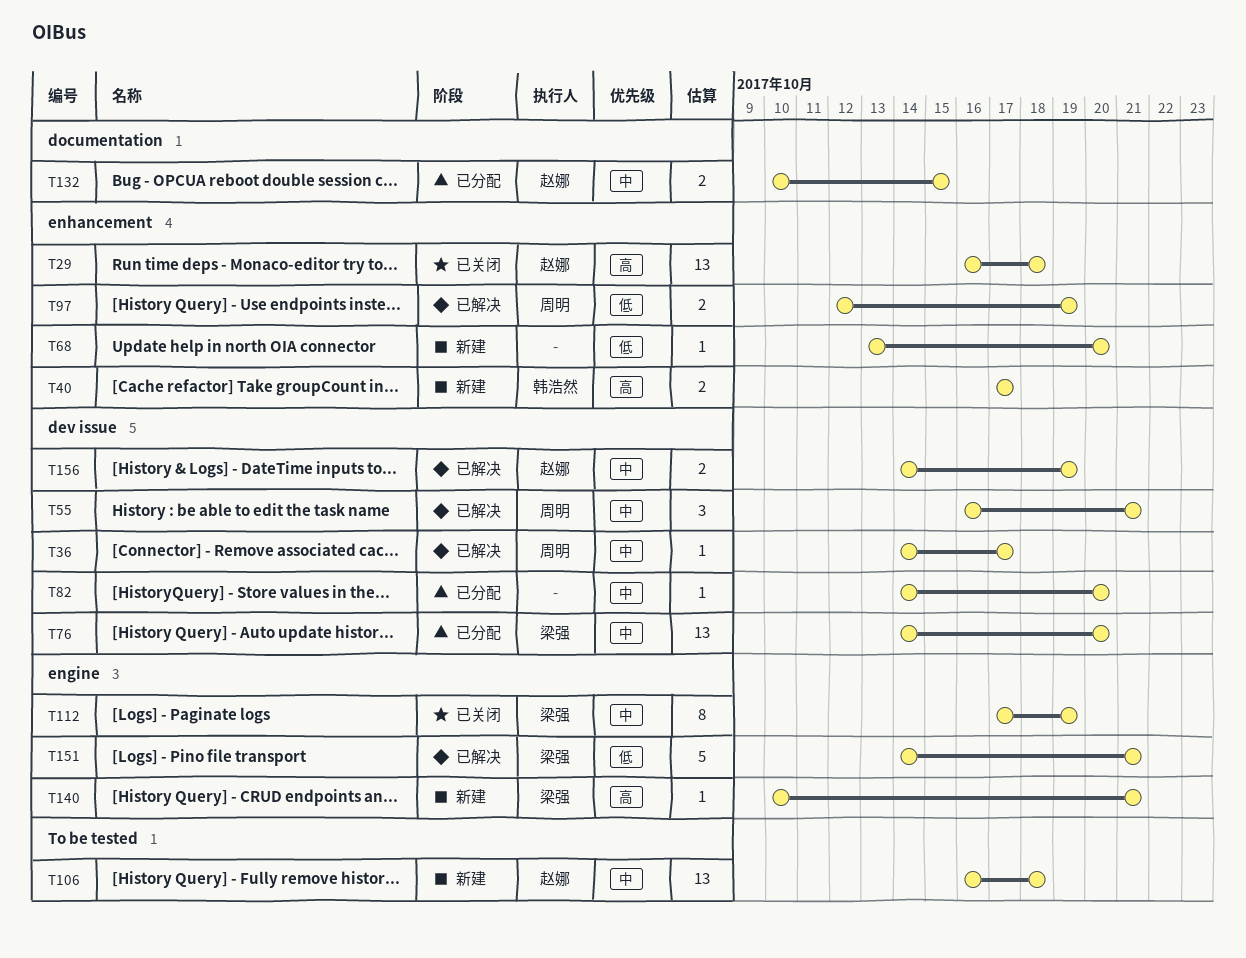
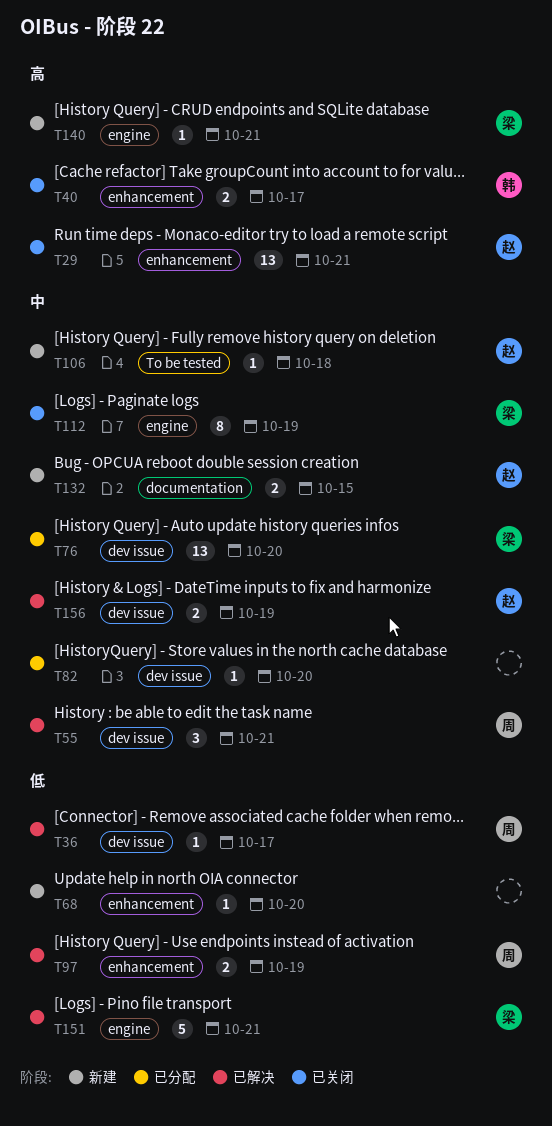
T29, due: Oct 18 -> Oct 21
T36, priority: 中 -> 低
T40, status: 新建 -> 已关闭
T106, estimate: 13 -> 1
T132, status: 已分配 -> 新建

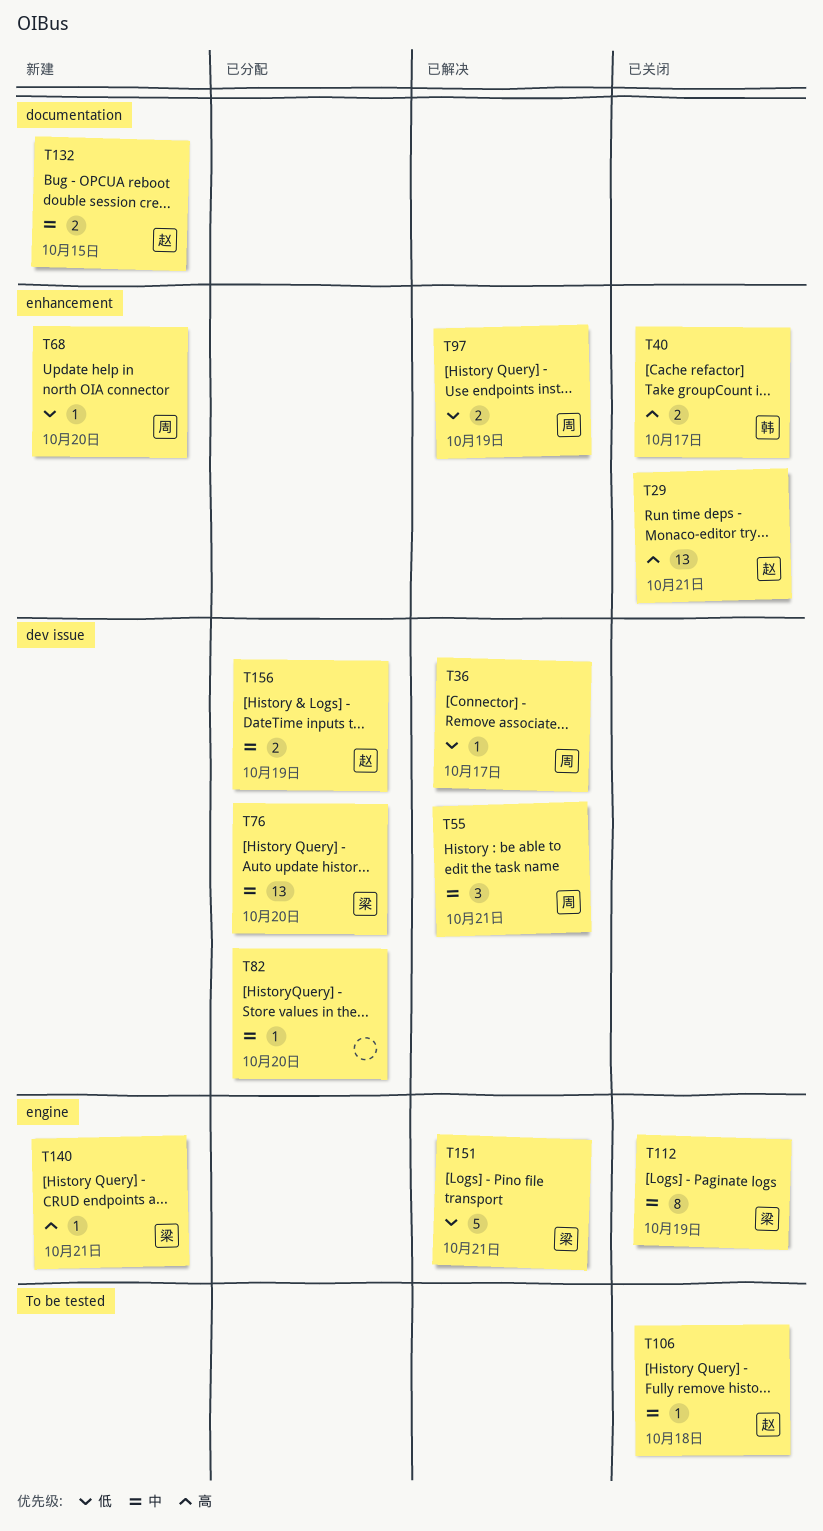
T68, owner: none -> 周
T106, status: 新建 -> 已关闭
T156, status: 已解决 -> 已分配

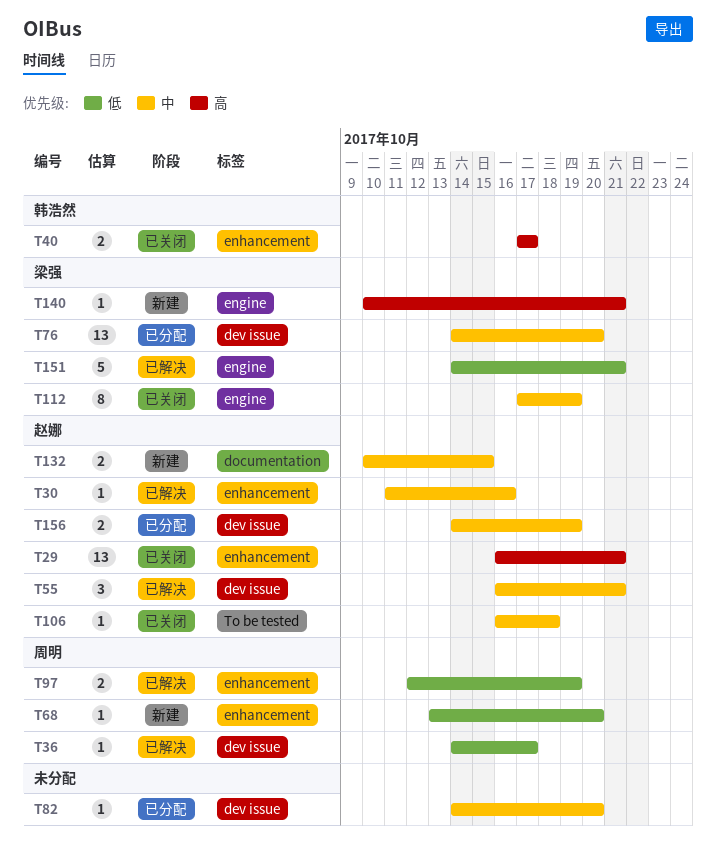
T30: none -> present
T55, owner: 周明 -> 赵娜

